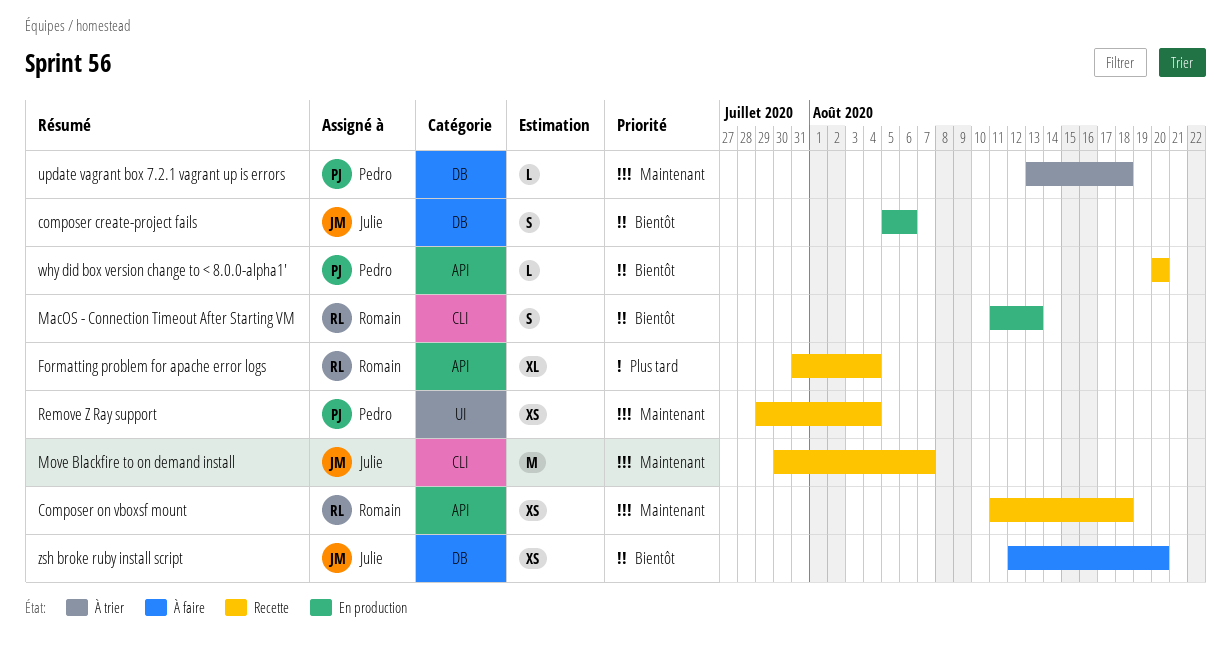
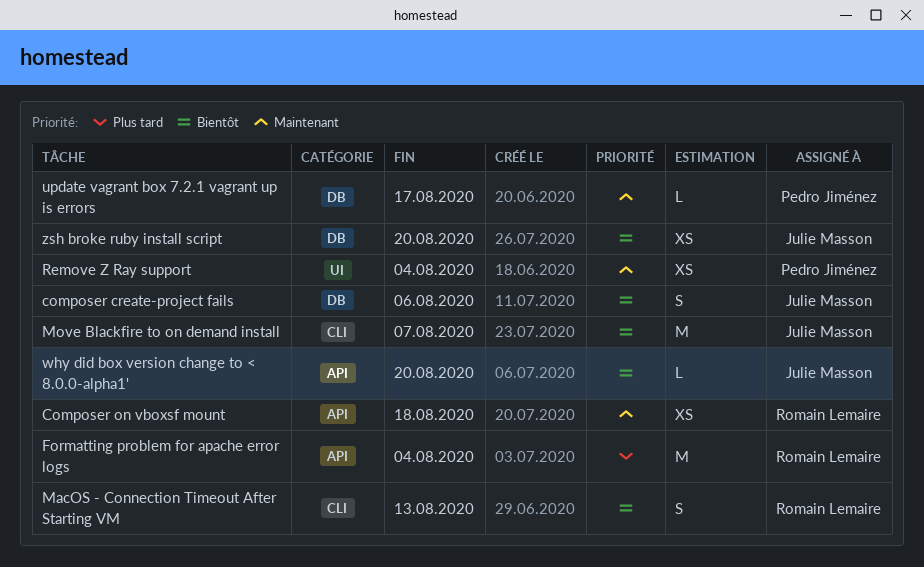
Formatting problem for apache error logs, estimate: XL -> M
Move Blackfire to on demand install, priority: Maintenant -> Bientôt
update vagrant box 7.2.1 vagrant up is errors, due: Aug 18 -> Aug 17
why did box version change to < 8.0.0-alpha1', owner: Pedro Jiménez -> Julie Masson

